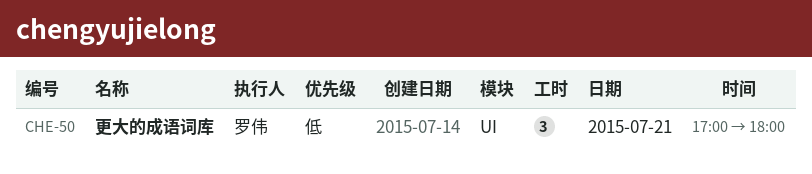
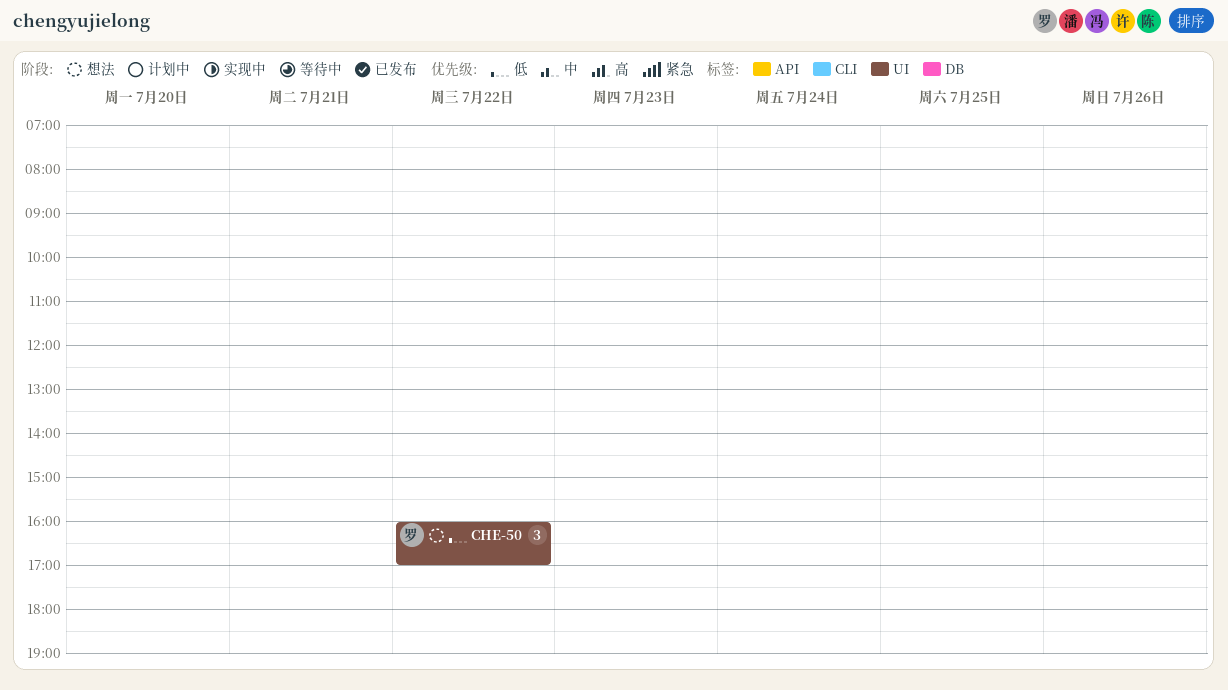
CHE-50, day: Jul 21 -> Jul 22
CHE-50, begins: 17:00 -> 16:00
CHE-50, ends: 18:00 -> 17:00

